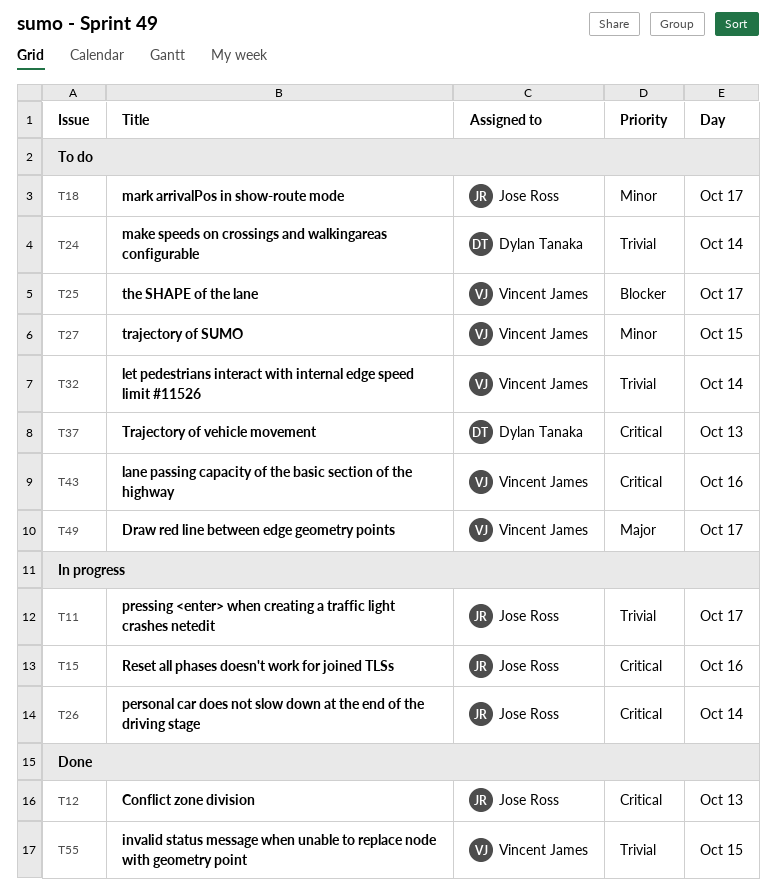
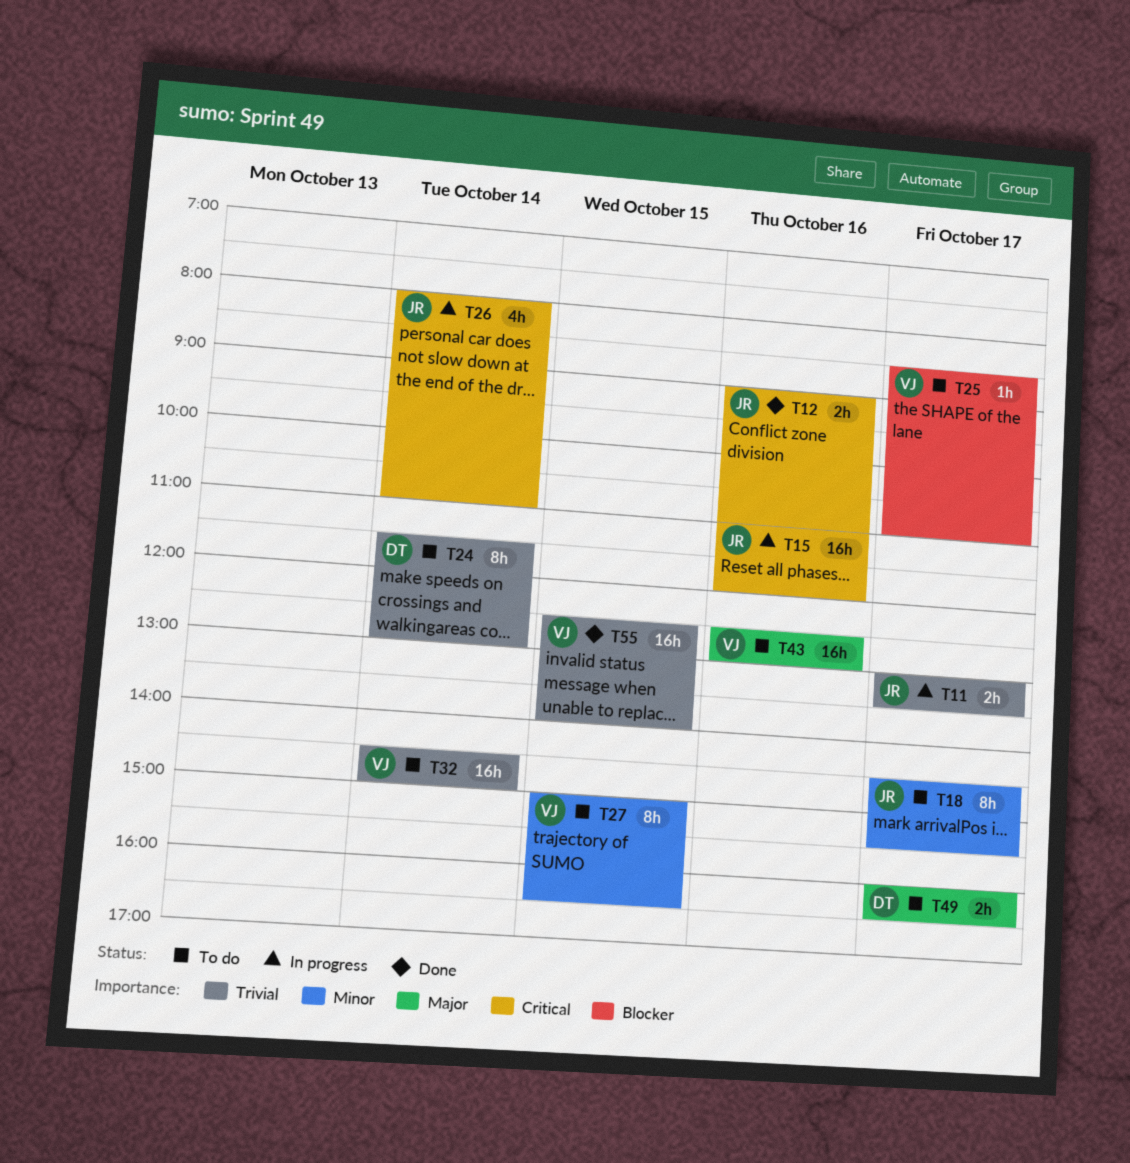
T12, day: Oct 13 -> Oct 16
T37: present -> none
T43, priority: Critical -> Major
T49, owner: Vincent James -> Dylan Tanaka

